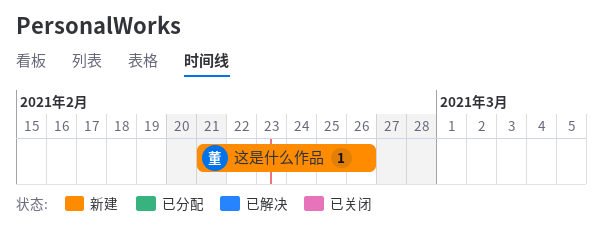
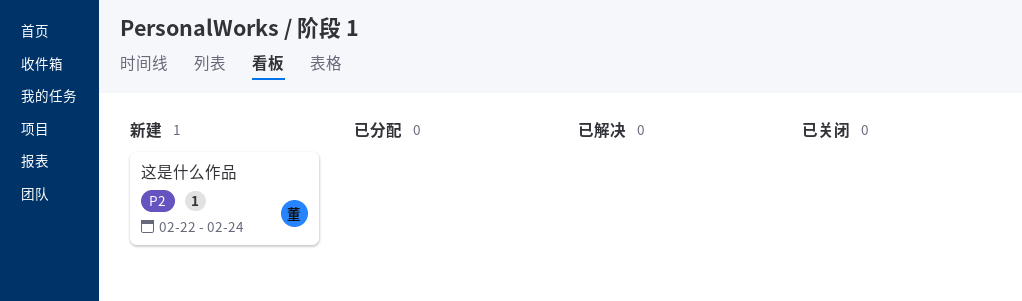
这是什么作品, start: Feb 21 -> Feb 22
这是什么作品, due: Feb 26 -> Feb 24

